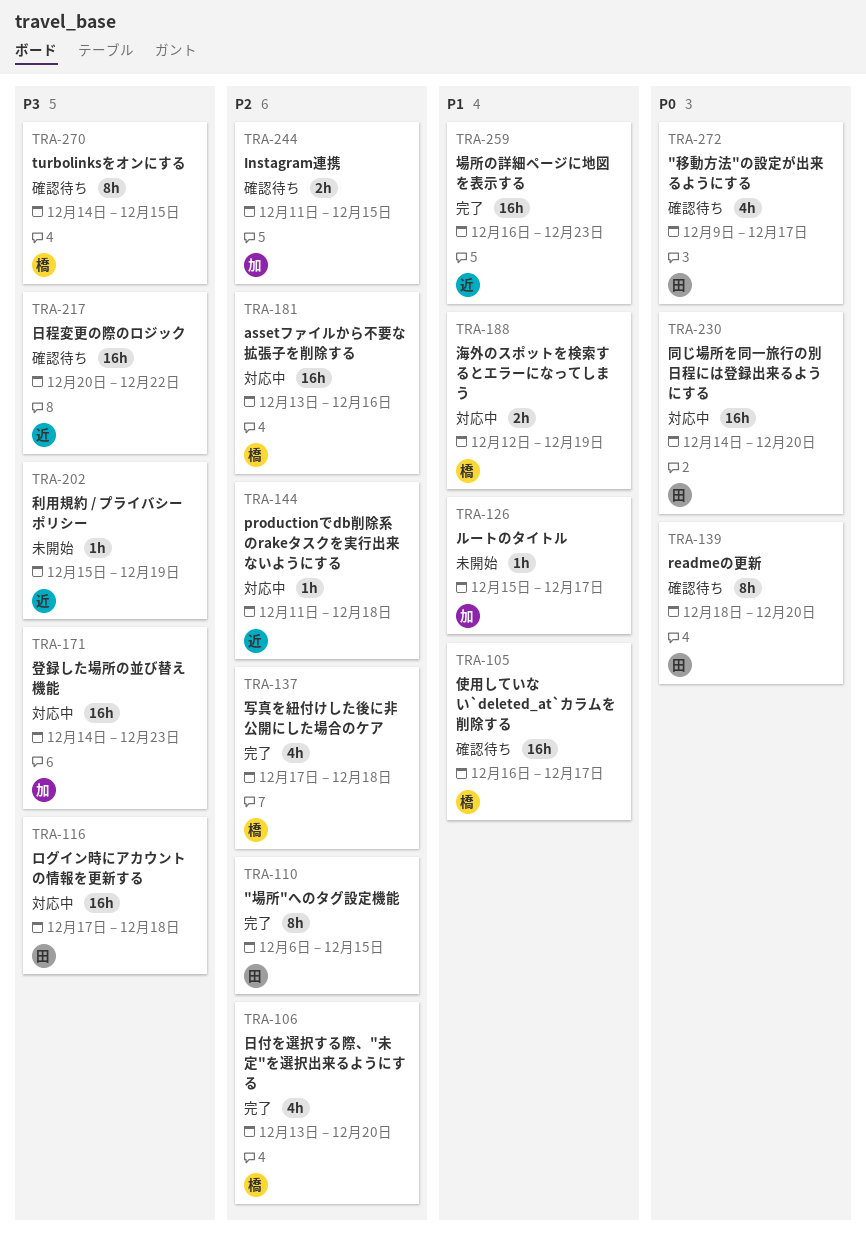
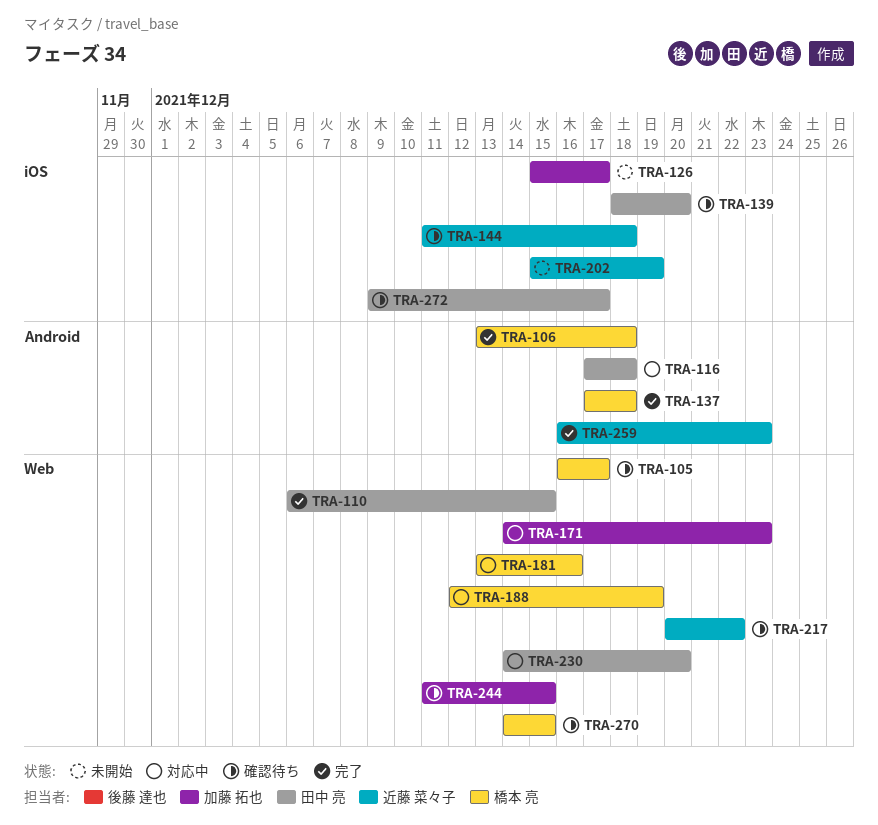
TRA-106, due: Dec 20 -> Dec 18
TRA-144, status: 対応中 -> 確認待ち

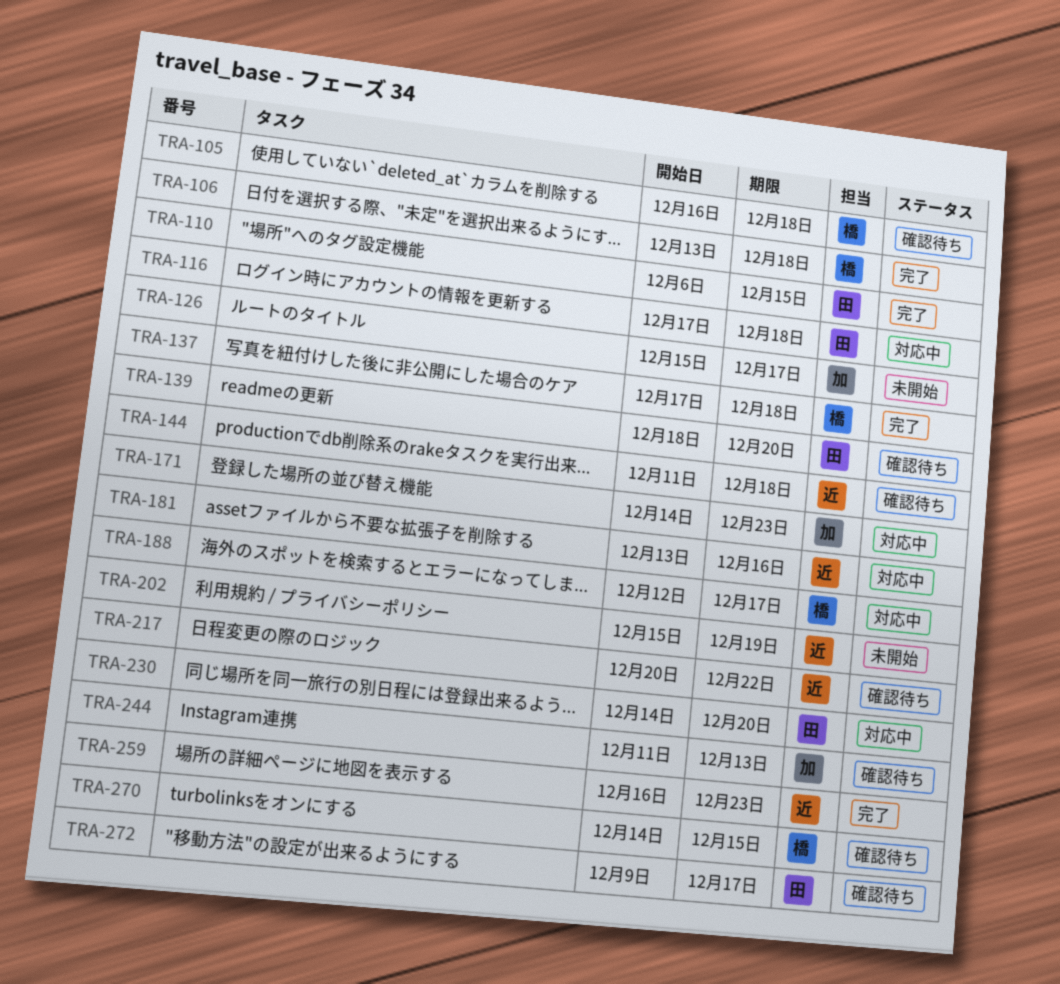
TRA-105, due: Dec 17 -> Dec 18
TRA-181, owner: 橋本 亮 -> 近藤 菜々子
TRA-188, due: Dec 19 -> Dec 17
TRA-244, due: Dec 15 -> Dec 13

